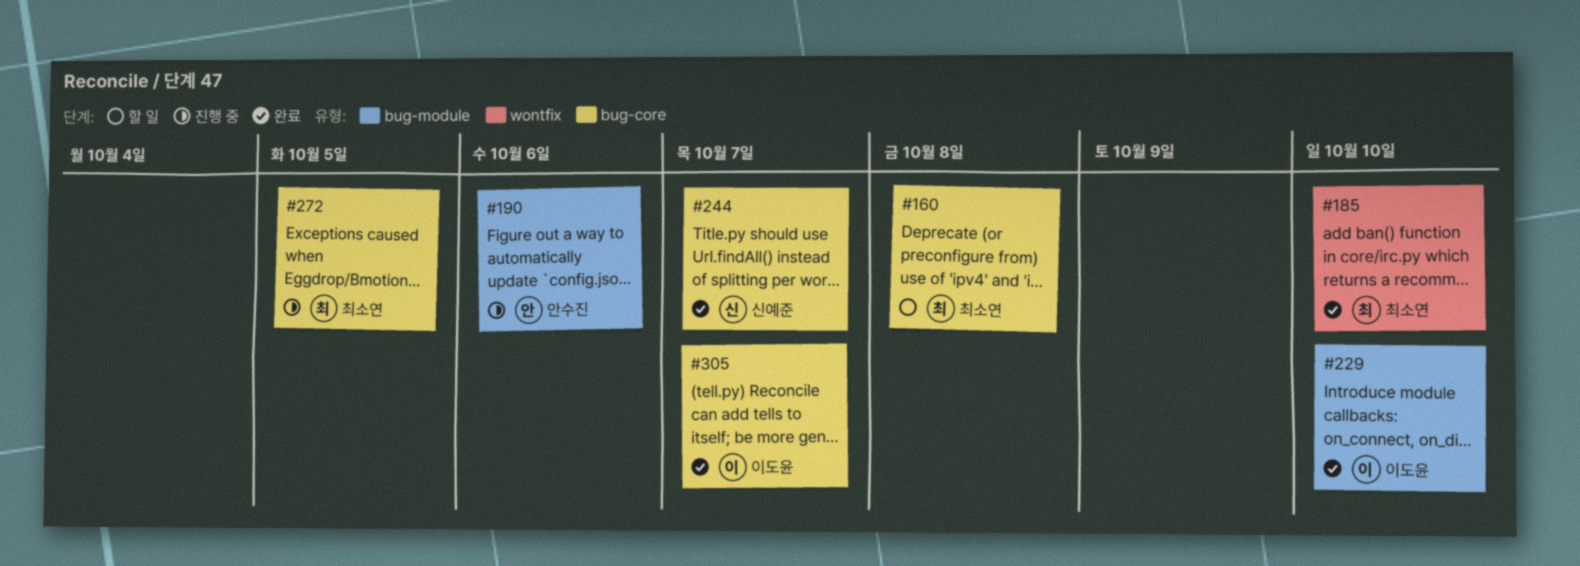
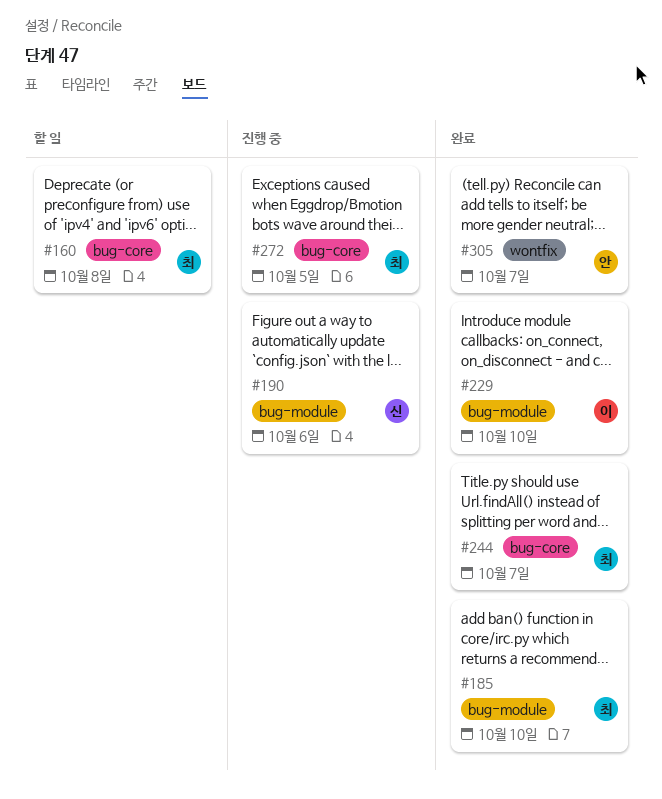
#185, label: wontfix -> bug-module
#190, owner: 안수진 -> 신예준
#244, owner: 신예준 -> 최소연
#305, owner: 이도윤 -> 안수진
#305, label: bug-core -> wontfix

